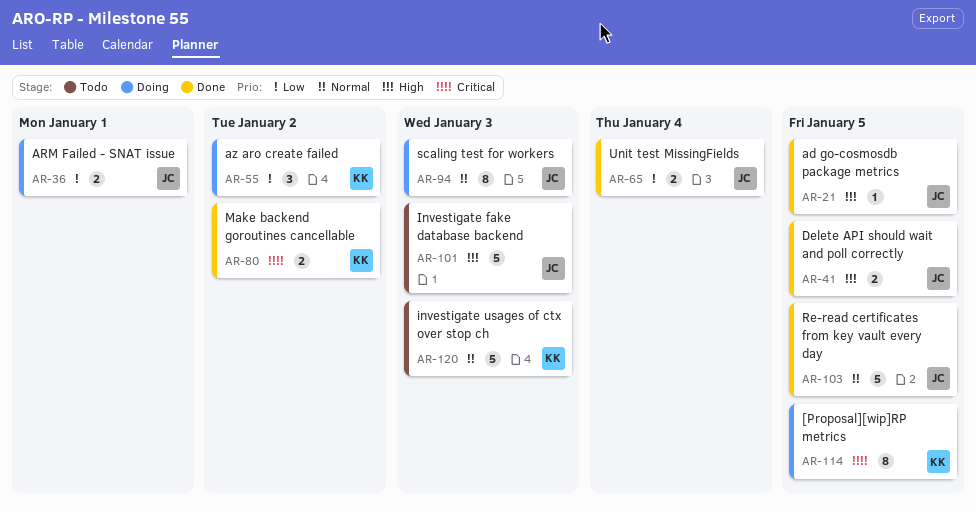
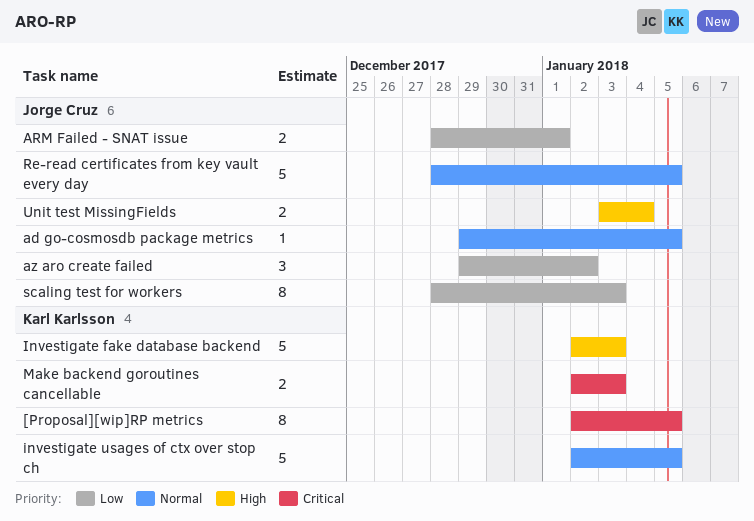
ad go-cosmosdb package metrics, priority: High -> Normal
az aro create failed, owner: Karl Karlsson -> Jorge Cruz
Delete API should wait and poll correctly: present -> none
Investigate fake database backend, owner: Jorge Cruz -> Karl Karlsson
investigate usages of ctx over stop ch, due: Jan 3 -> Jan 5
Make backend goroutines cancellable, due: Jan 2 -> Jan 3
scaling test for workers, priority: Normal -> Low
Unit test MissingFields, priority: Low -> High

